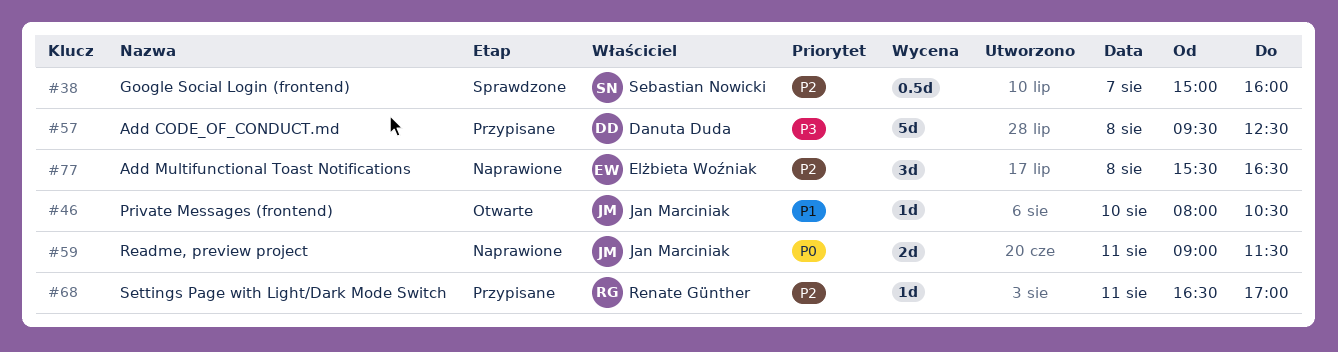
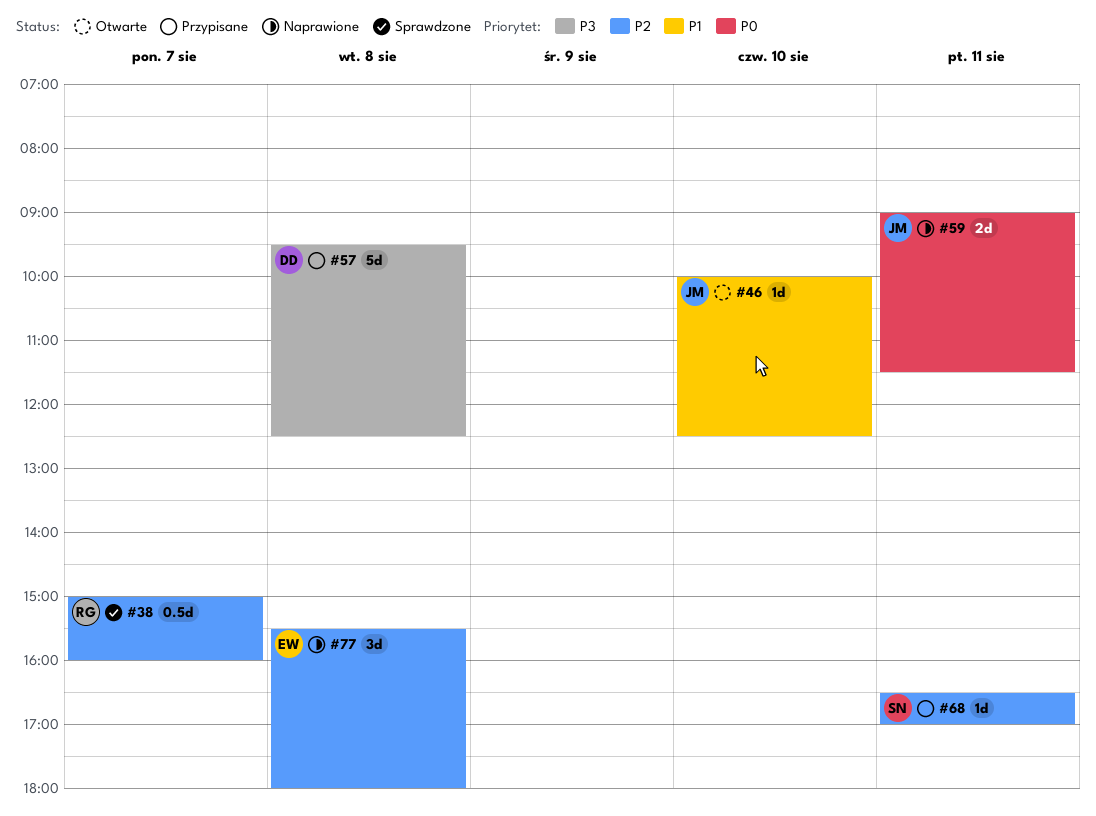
#38, owner: Sebastian Nowicki -> Renate Günther
#46, begins: 08:00 -> 10:00
#46, ends: 10:30 -> 12:30
#68, owner: Renate Günther -> Sebastian Nowicki
#77, ends: 16:30 -> 18:00

